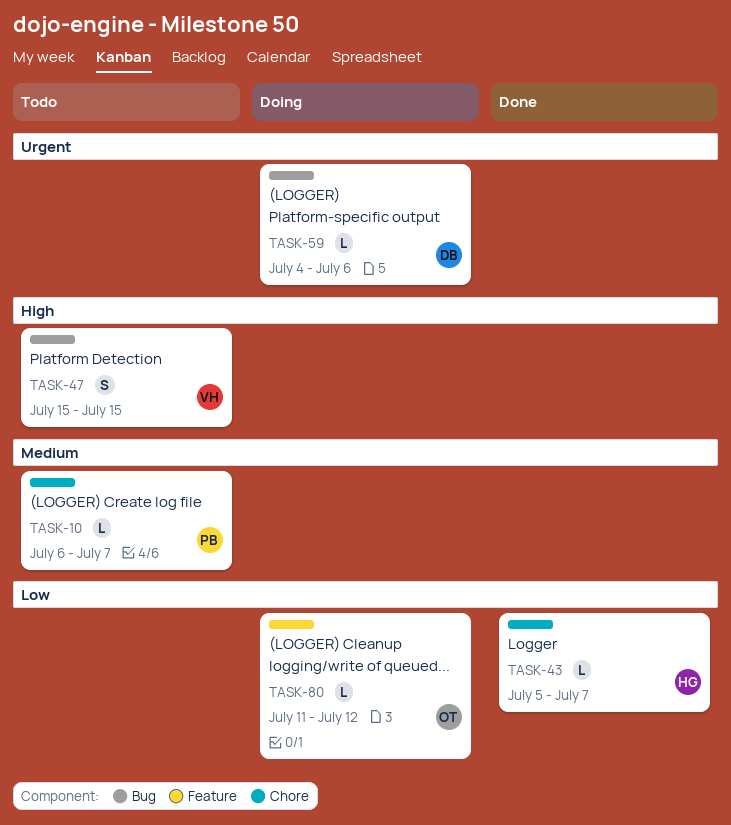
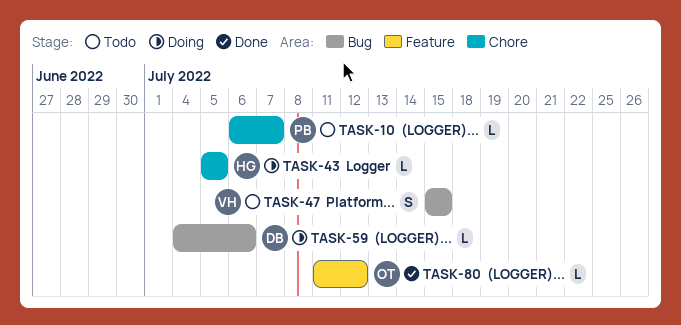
TASK-43, status: Done -> Doing
TASK-43, due: Jul 7 -> Jul 5
TASK-80, status: Doing -> Done

